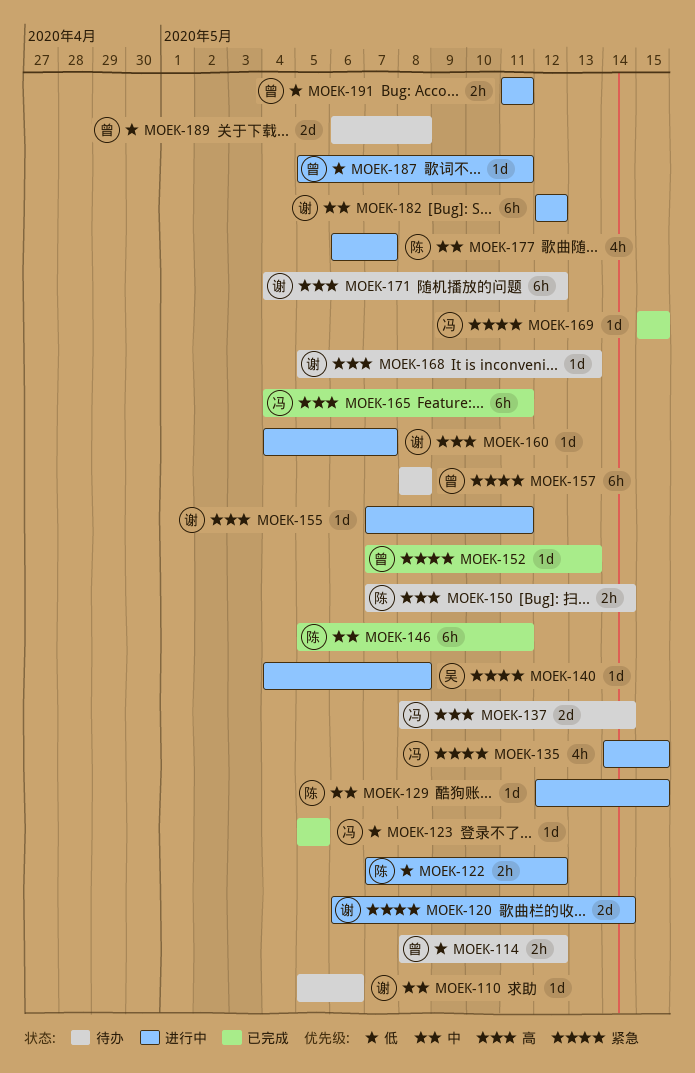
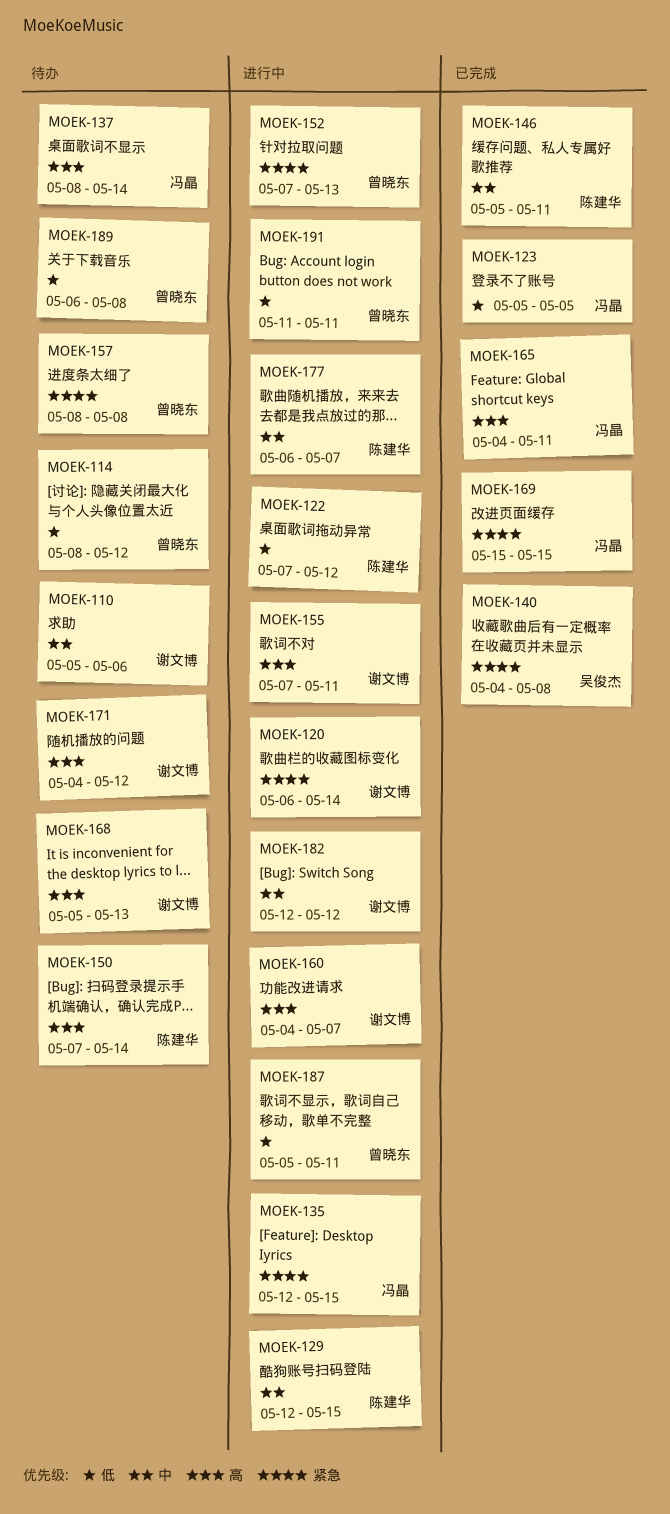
MOEK-135, start: May 14 -> May 12
MOEK-140, status: 进行中 -> 已完成
MOEK-152, status: 已完成 -> 进行中

